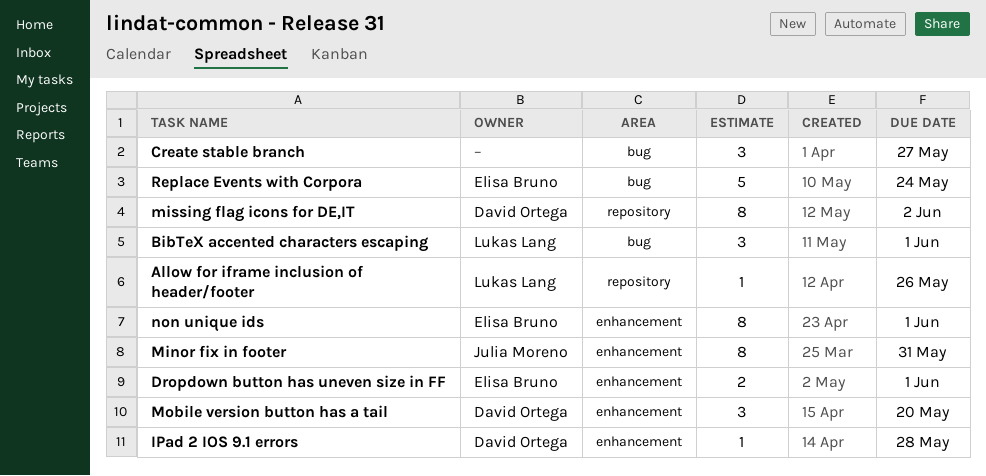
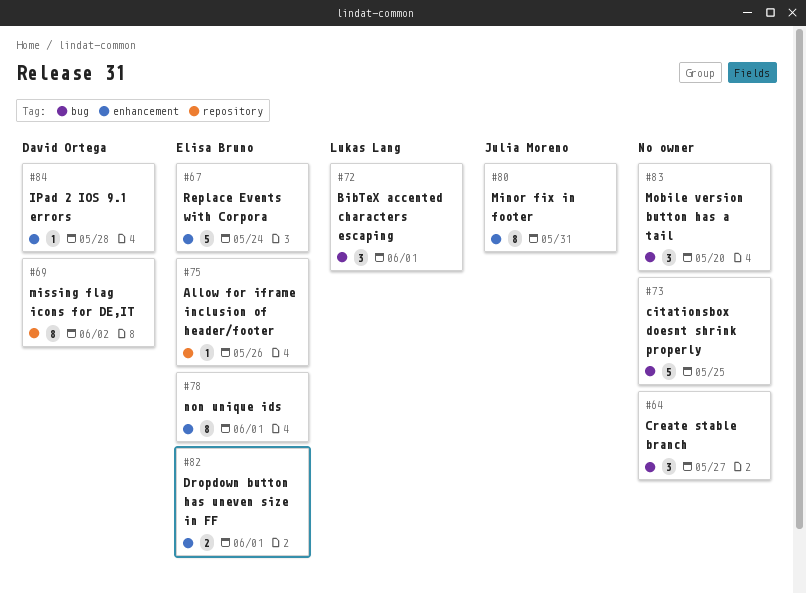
Allow for iframe inclusion of header/footer, owner: Lukas Lang -> Elisa Bruno
citationsbox doesnt shrink properly: none -> present
Mobile version button has a tail, owner: David Ortega -> none
Mobile version button has a tail, label: enhancement -> bug
Replace Events with Corpora, label: bug -> enhancement

